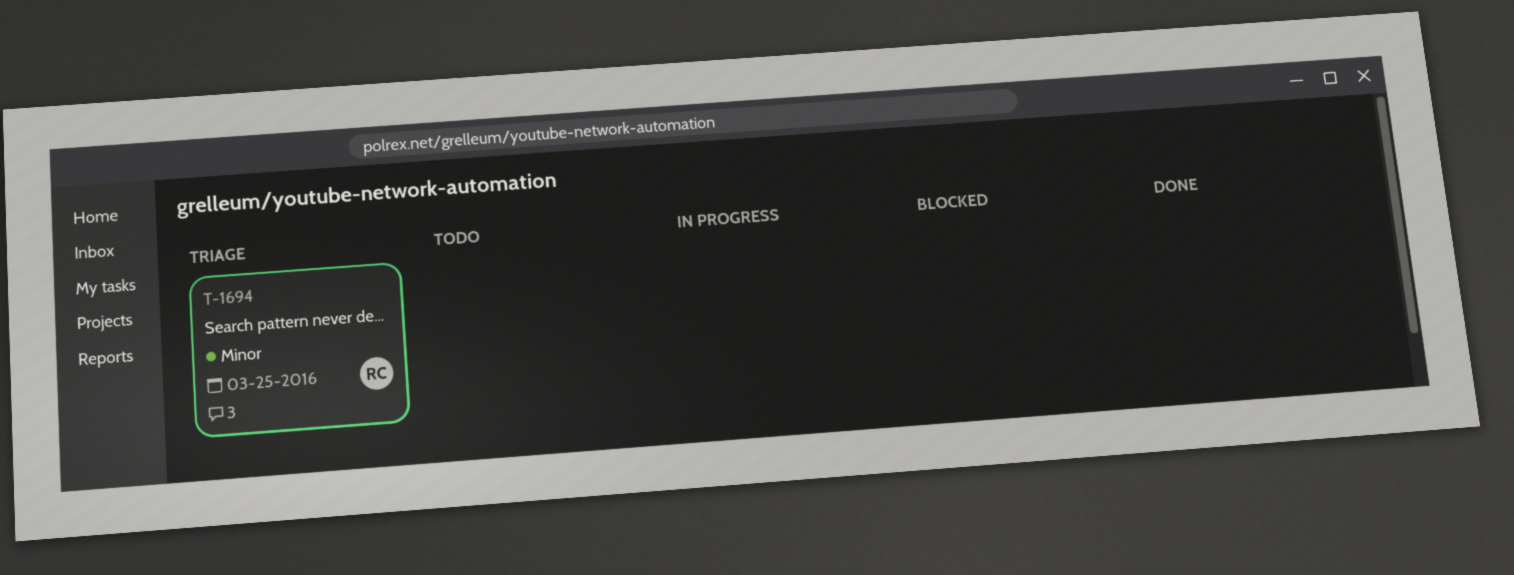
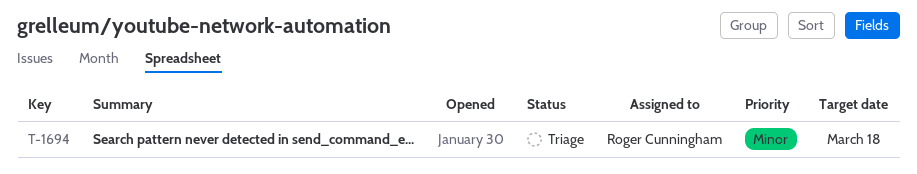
T-1694, due: Mar 25 -> Mar 18

